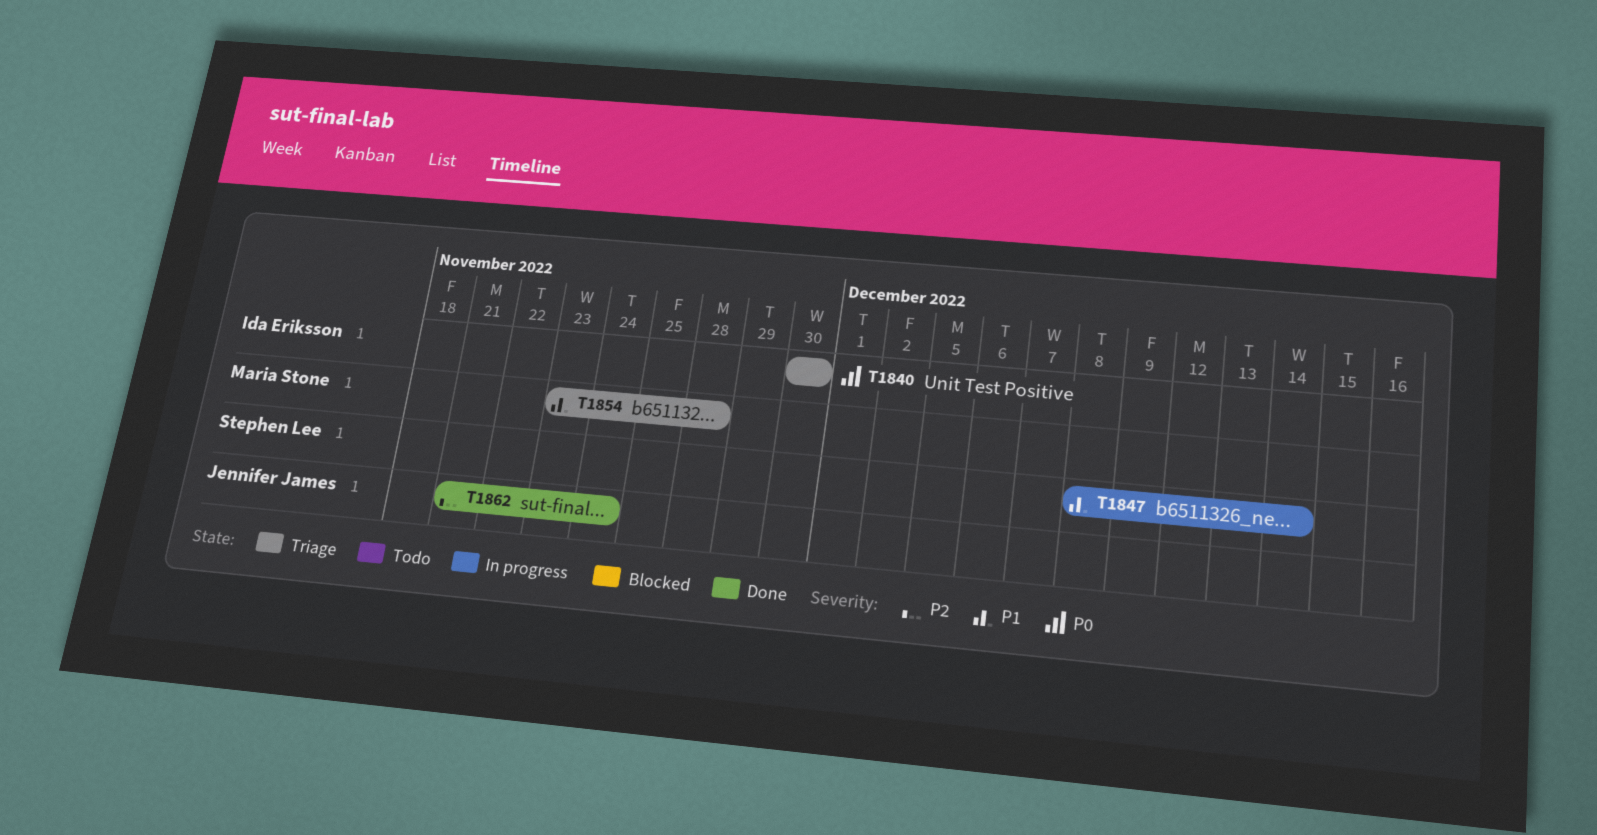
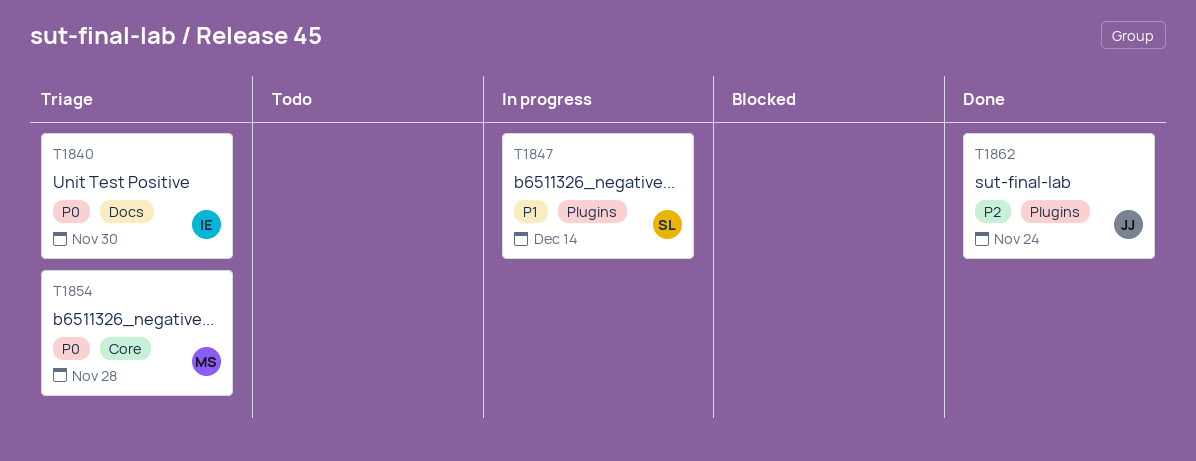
T1854, priority: P1 -> P0

